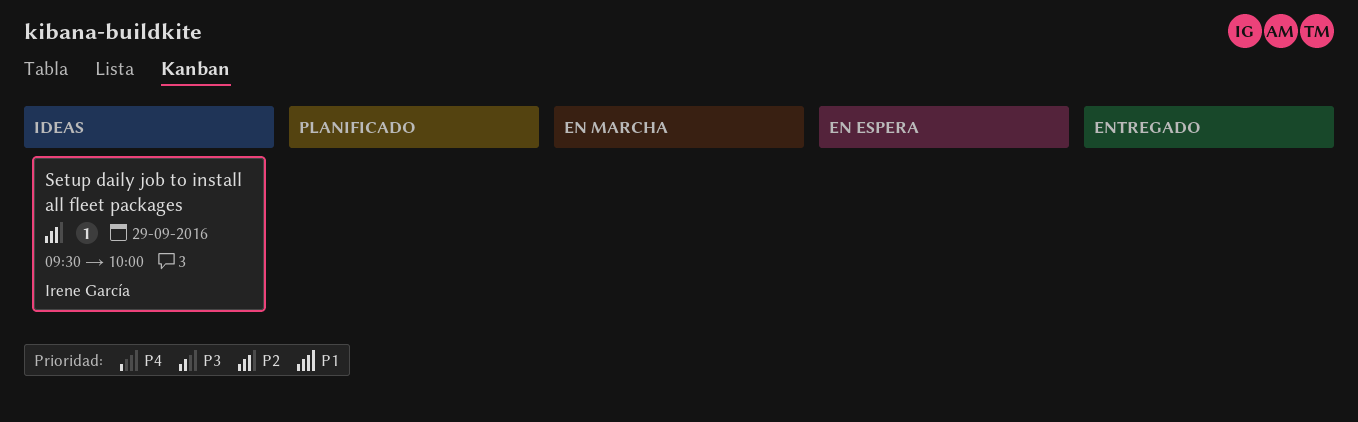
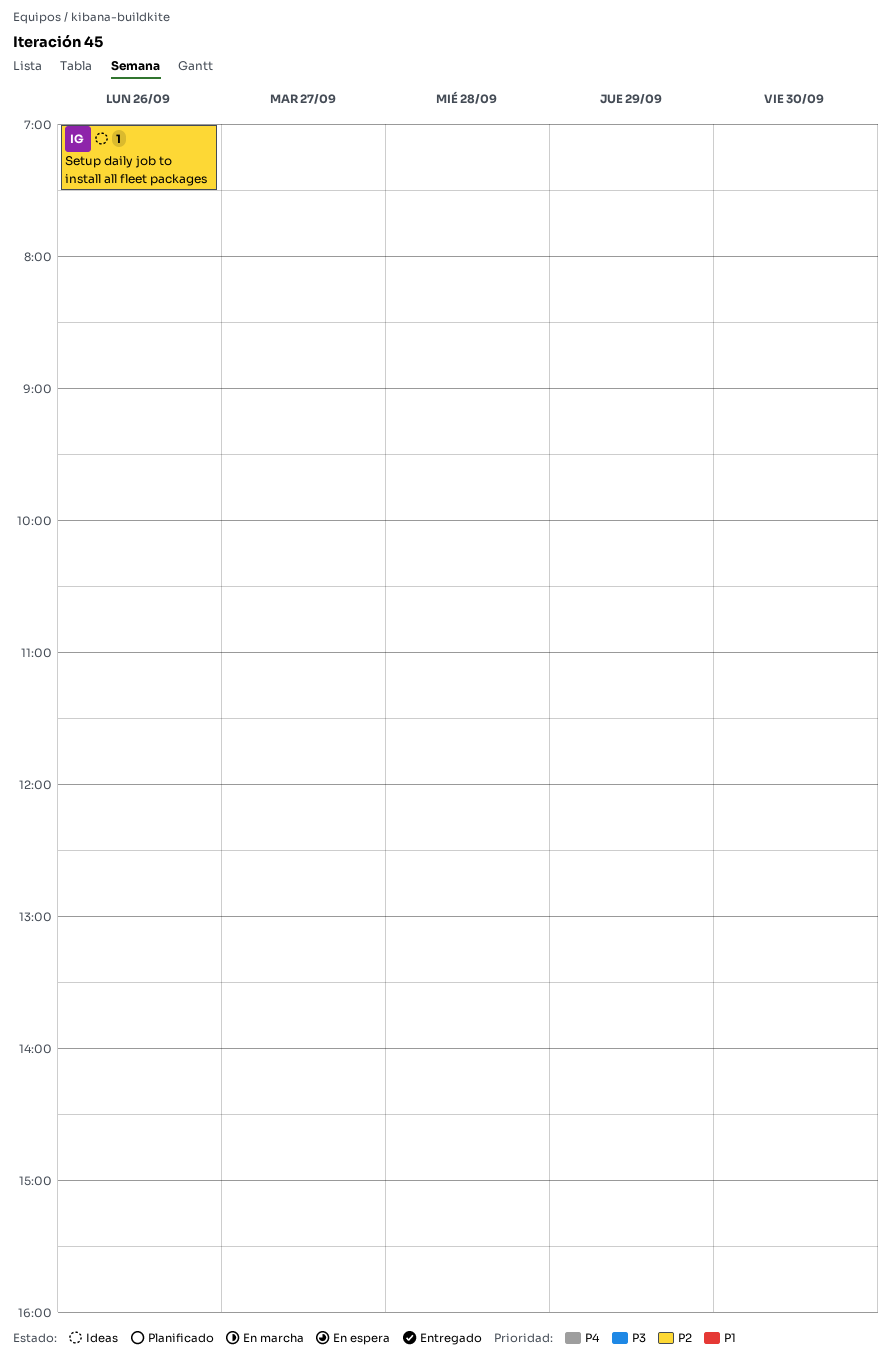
Setup daily job to install all fleet packages, day: Sep 29 -> Sep 26
Setup daily job to install all fleet packages, begins: 09:30 -> 07:00
Setup daily job to install all fleet packages, ends: 10:00 -> 07:30

